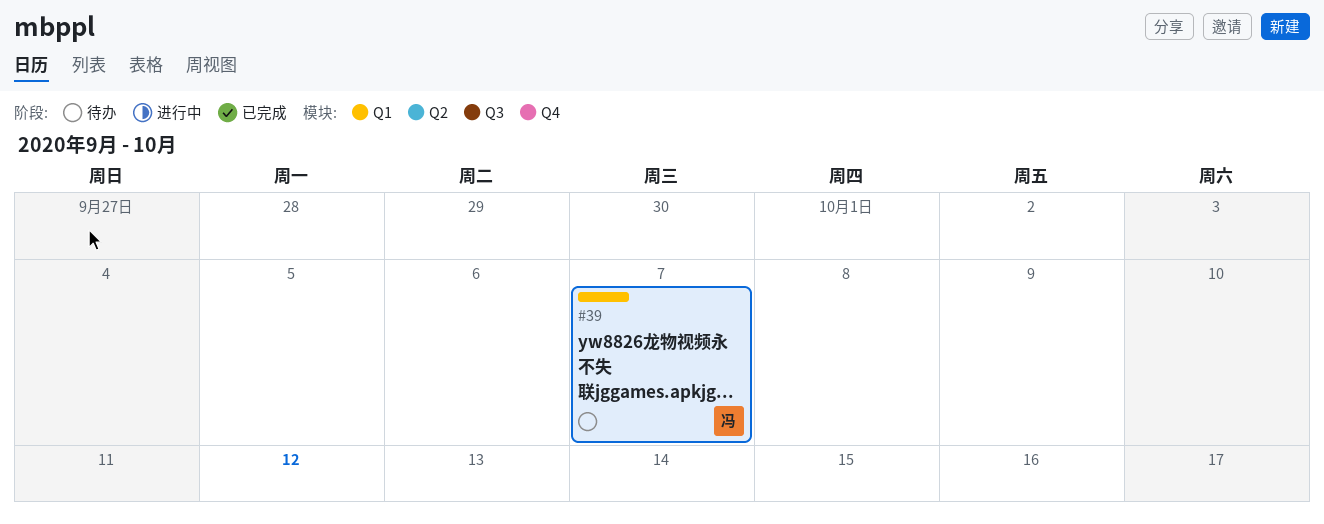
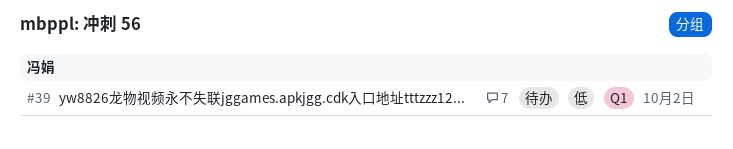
#39, due: Oct 7 -> Oct 2

